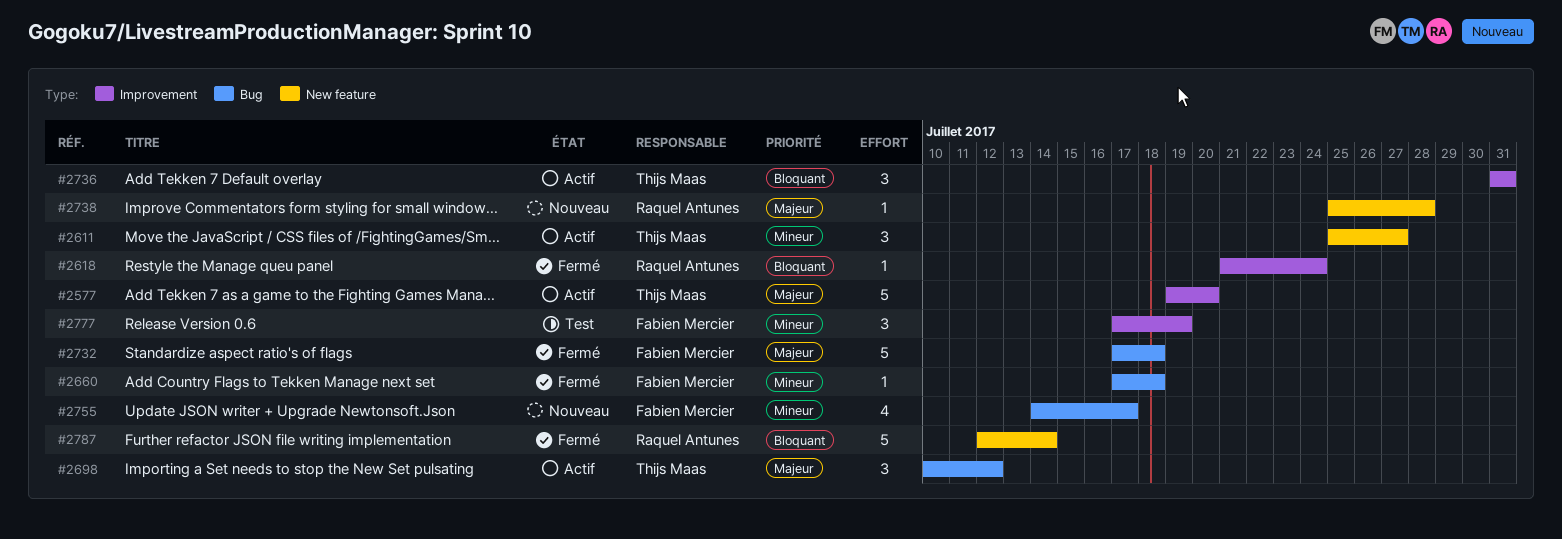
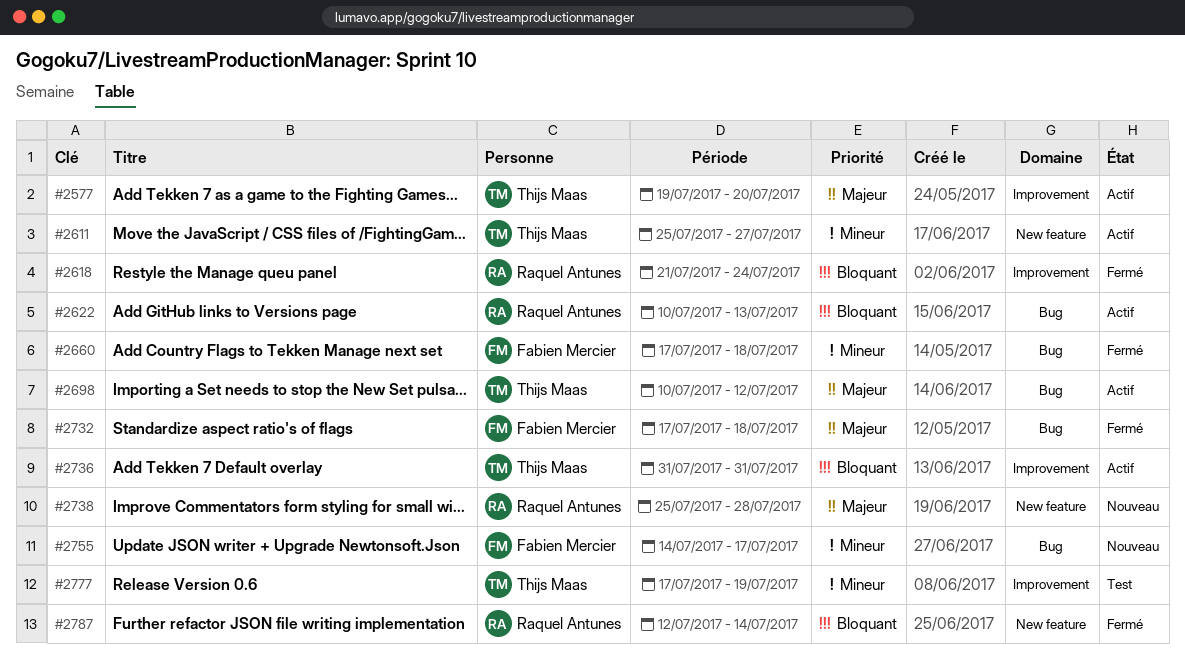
#2622: none -> present
#2777, owner: Fabien Mercier -> Thijs Maas

